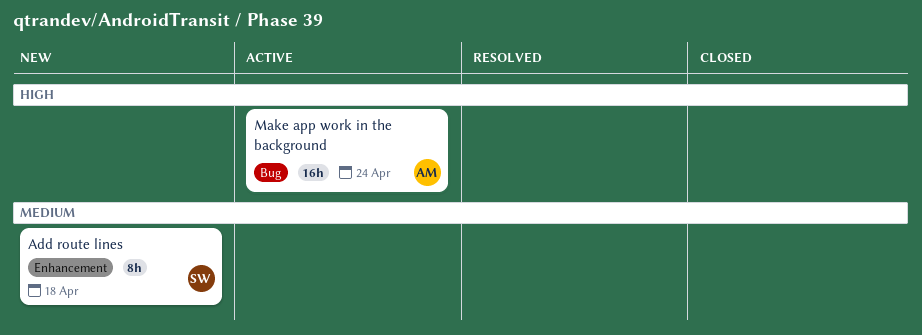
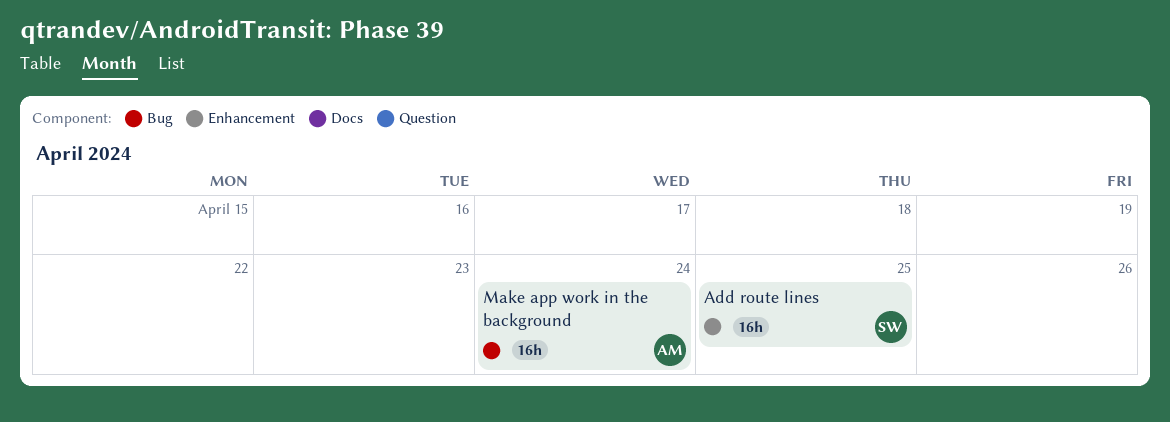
Add route lines, estimate: 8h -> 16h
Add route lines, due: Apr 18 -> Apr 25

